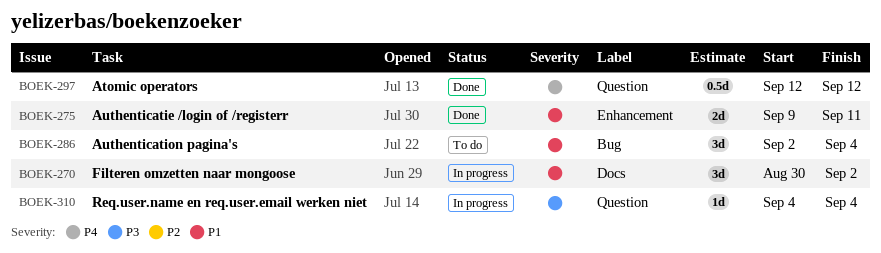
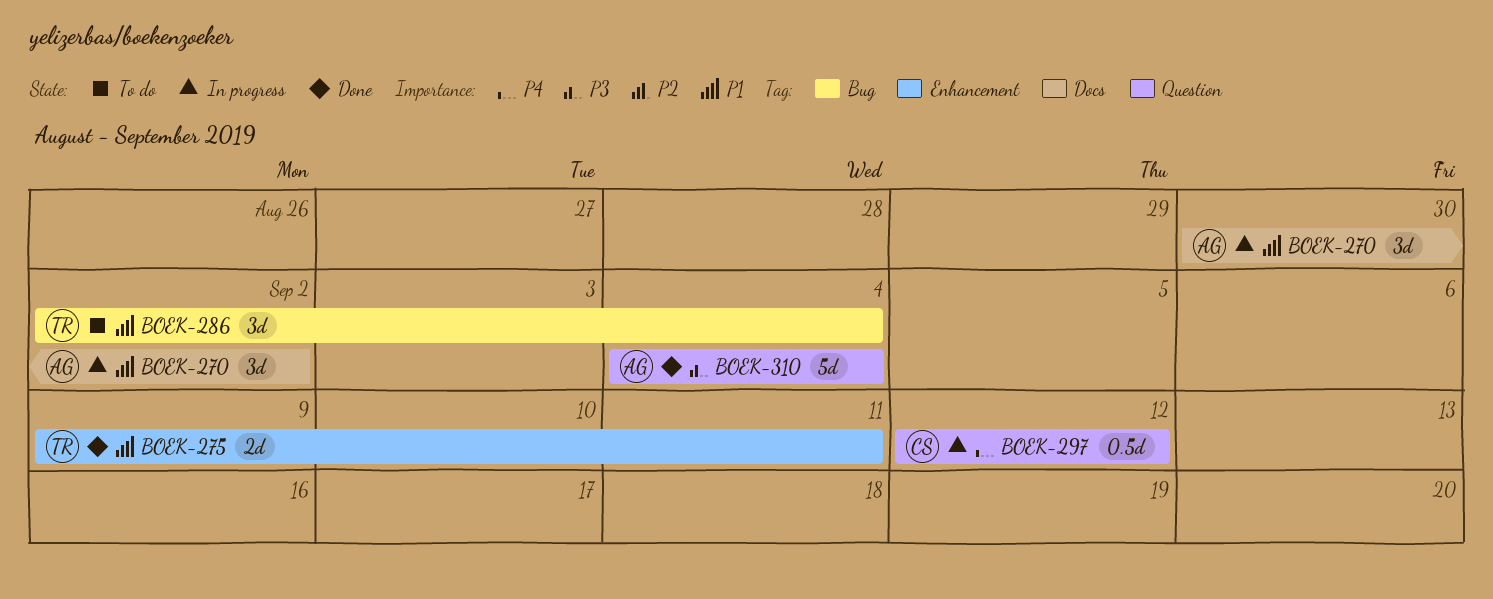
BOEK-297, status: Done -> In progress
BOEK-310, status: In progress -> Done
BOEK-310, estimate: 1d -> 5d

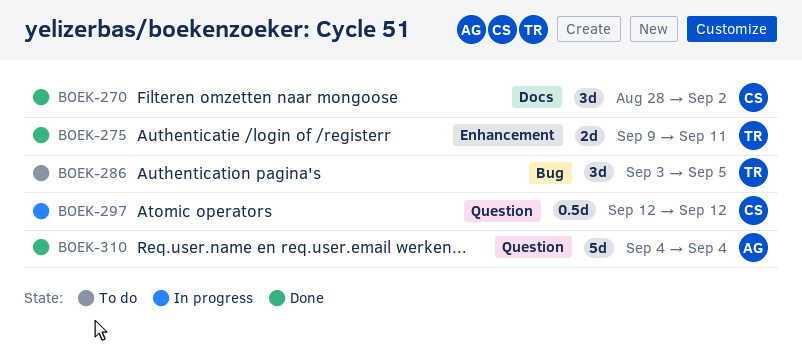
BOEK-270, status: In progress -> Done
BOEK-270, owner: AG -> CS
BOEK-270, start: Aug 30 -> Aug 28
BOEK-286, start: Sep 2 -> Sep 3
BOEK-286, due: Sep 4 -> Sep 5

